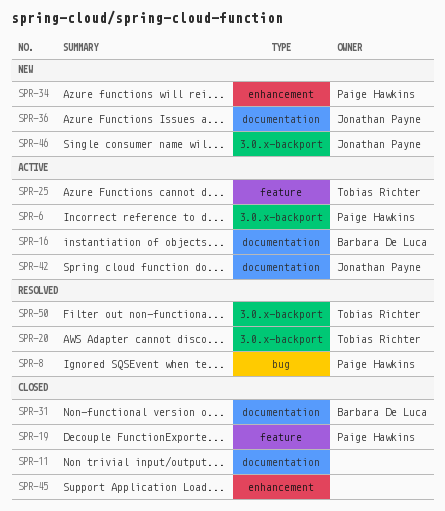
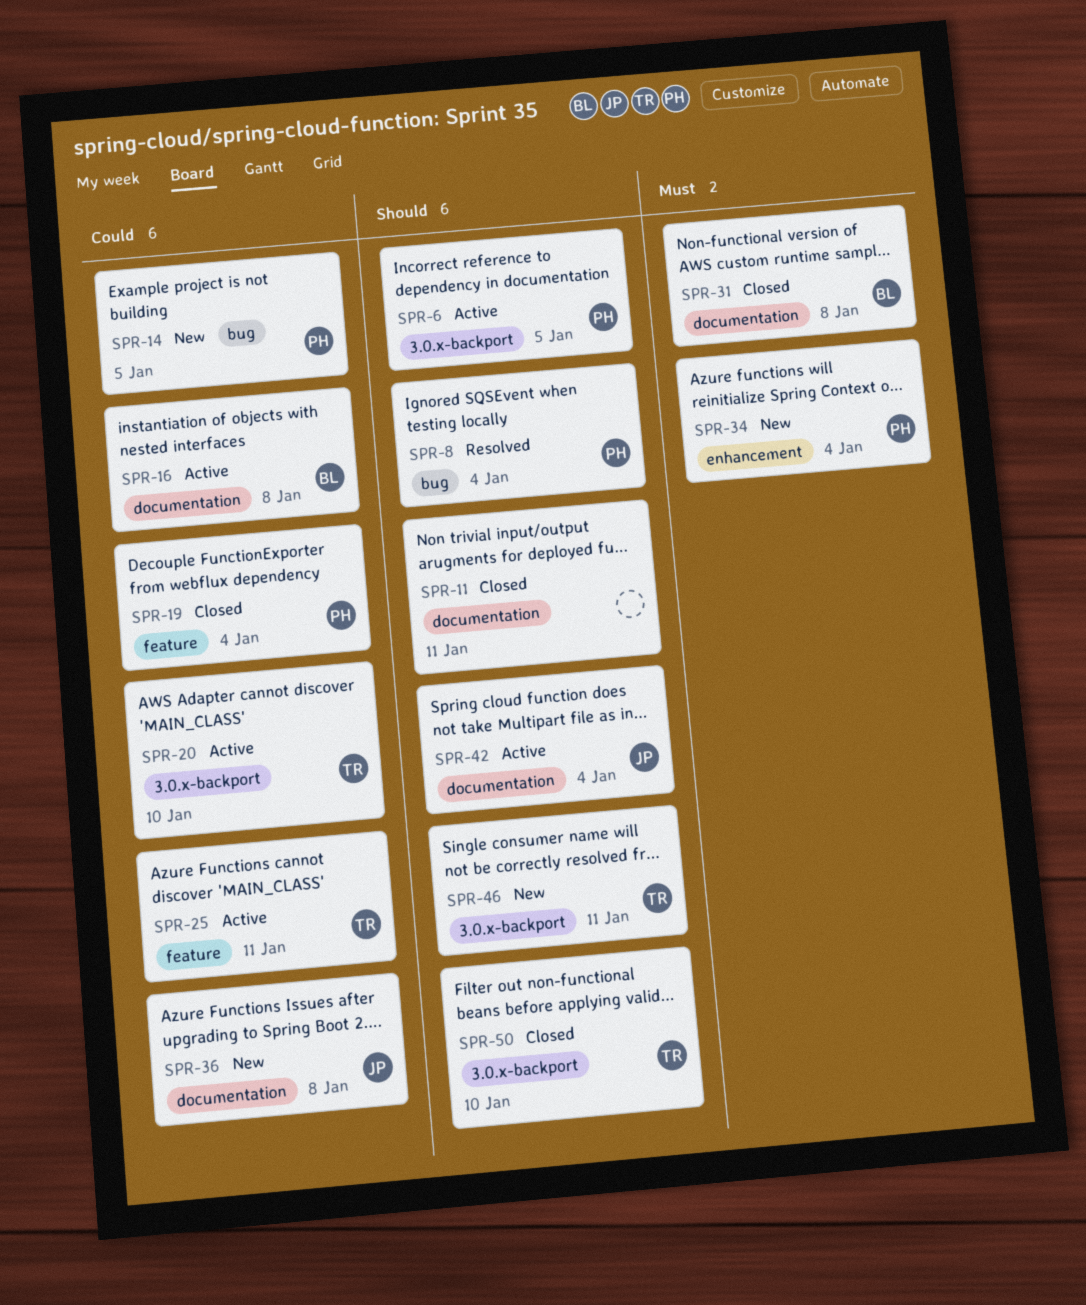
SPR-14: none -> present
SPR-20, status: Resolved -> Active
SPR-45: present -> none
SPR-46, owner: Jonathan Payne -> Tobias Richter
SPR-50, status: Resolved -> Closed

